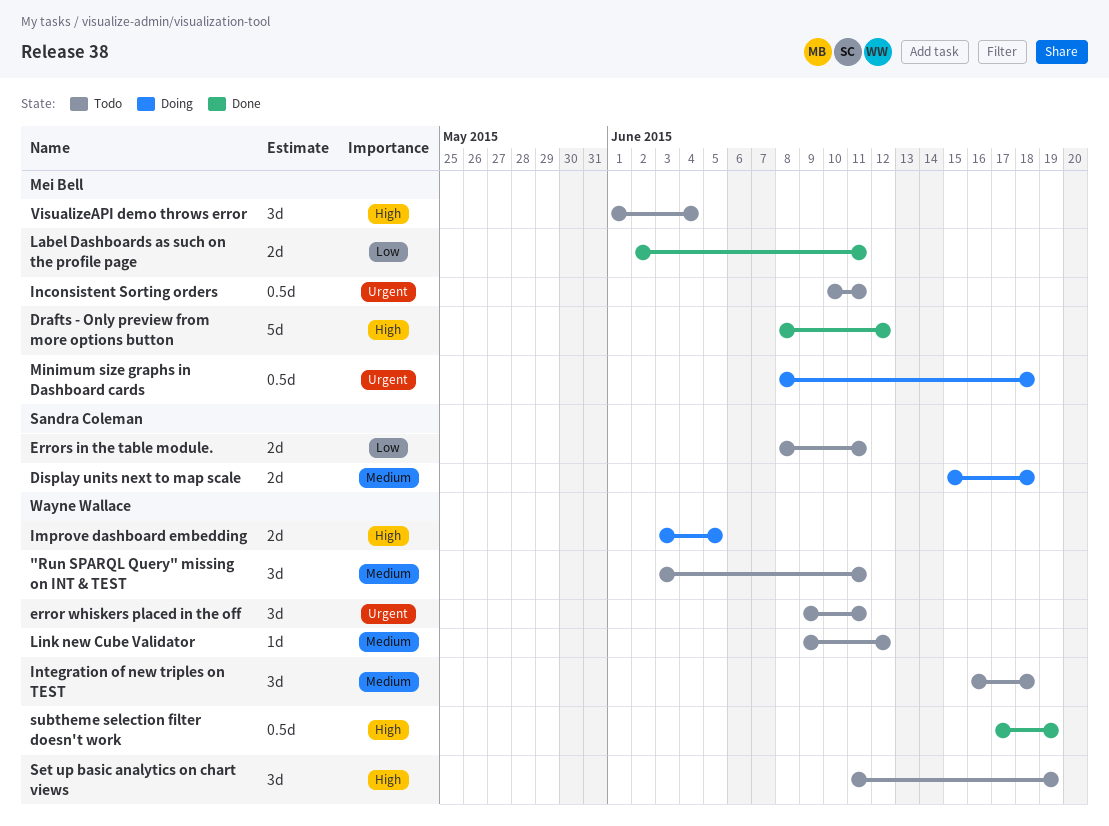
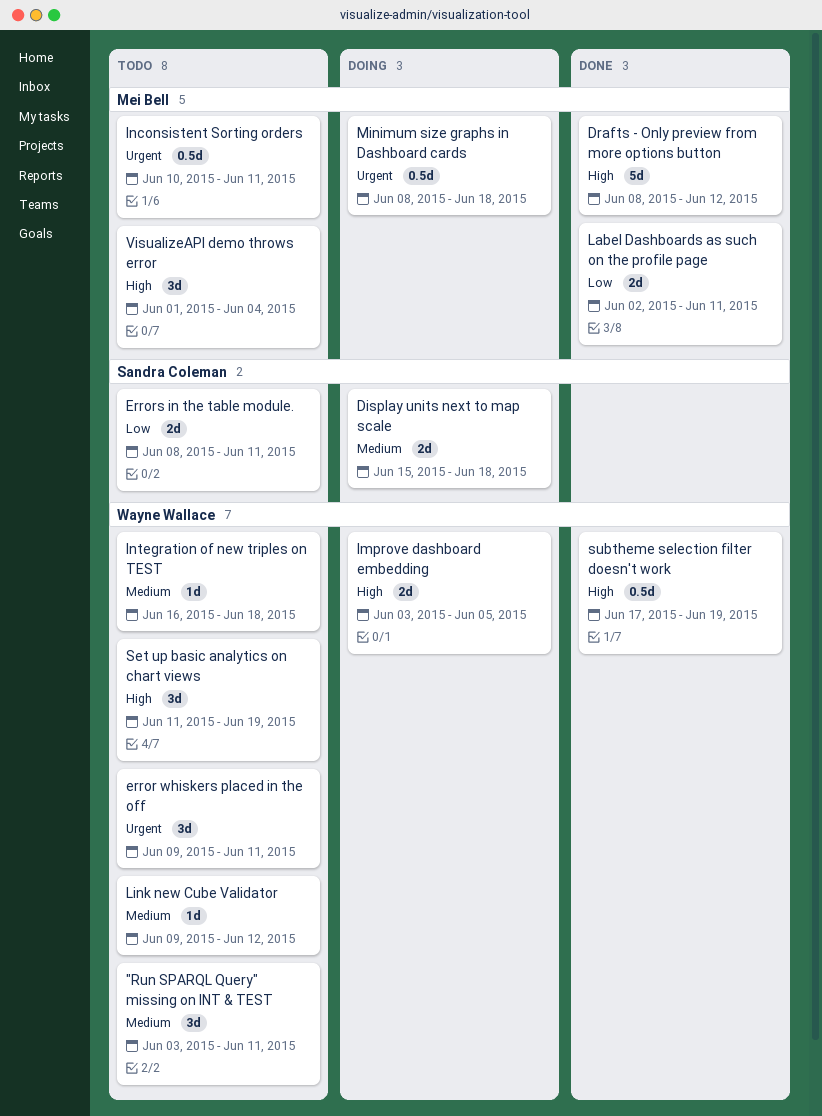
Integration of new triples on TEST, estimate: 3d -> 1d

